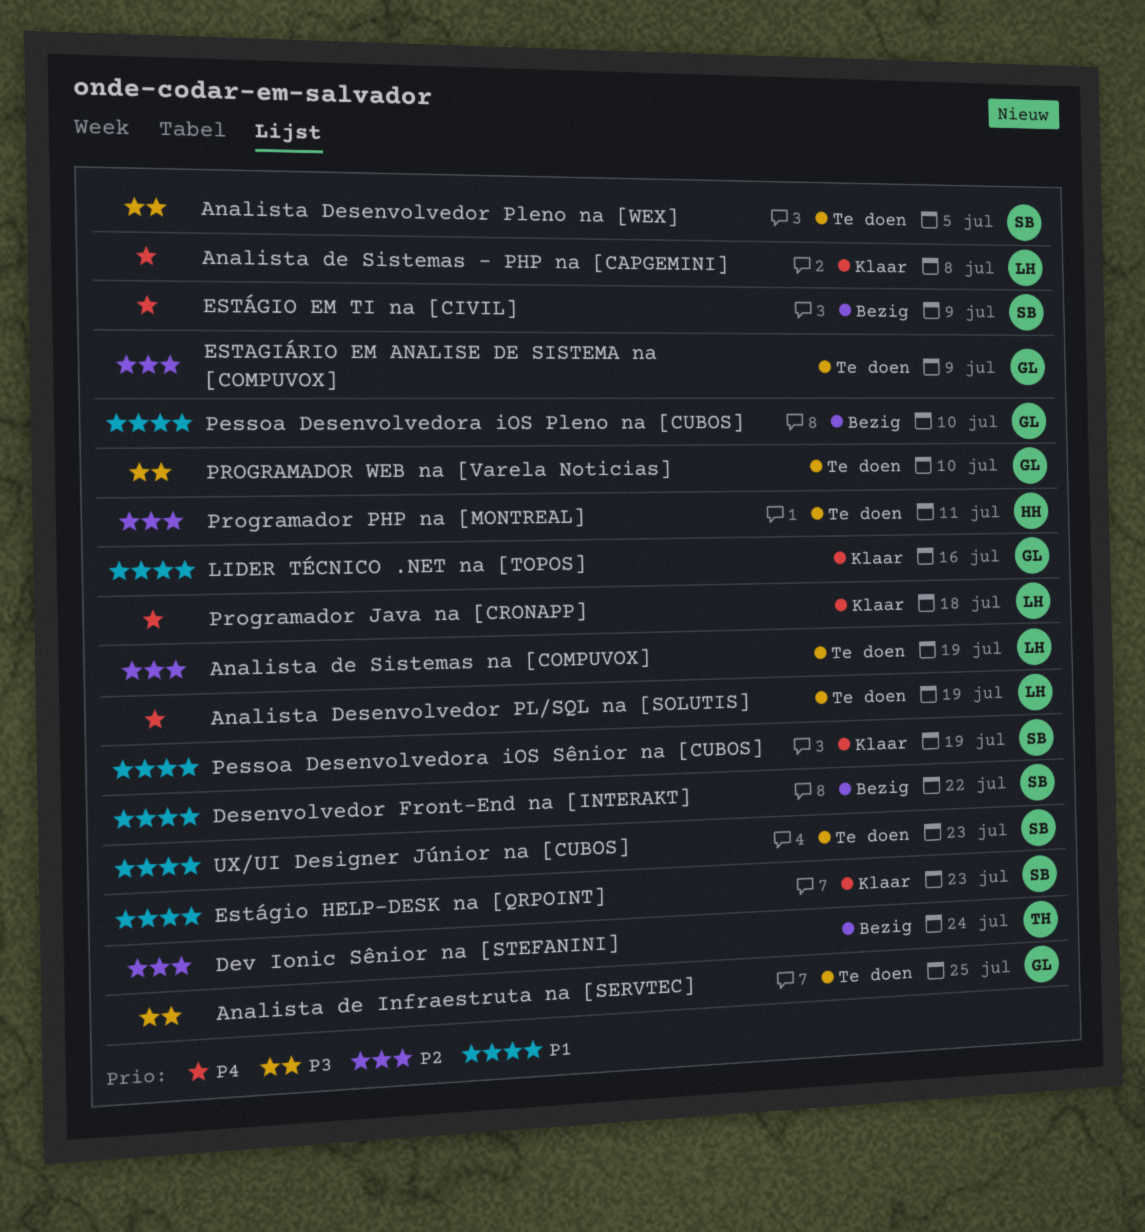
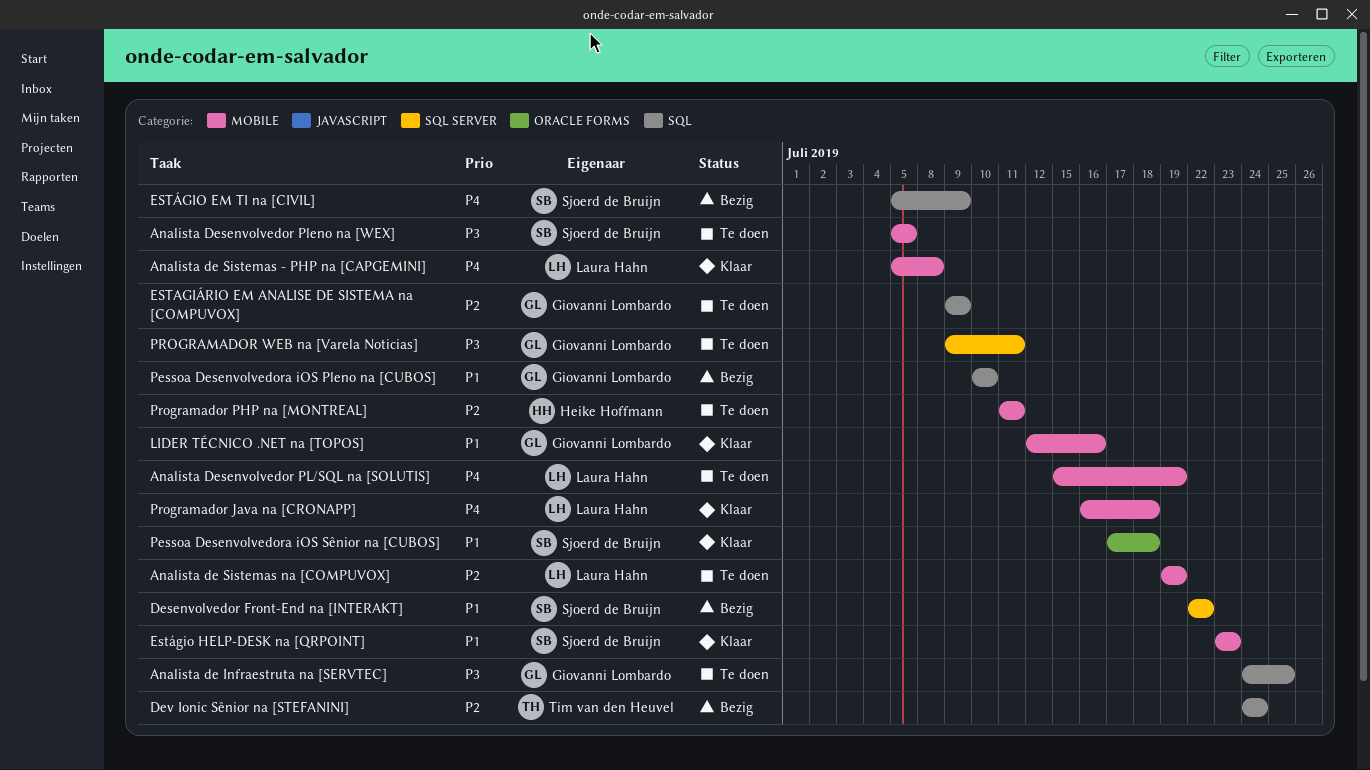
Pessoa Desenvolvedora iOS Sênior na [CUBOS], due: Jul 19 -> Jul 18
PROGRAMADOR WEB na [Varela Noticias], due: Jul 10 -> Jul 11
UX/UI Designer Júnior na [CUBOS]: present -> none

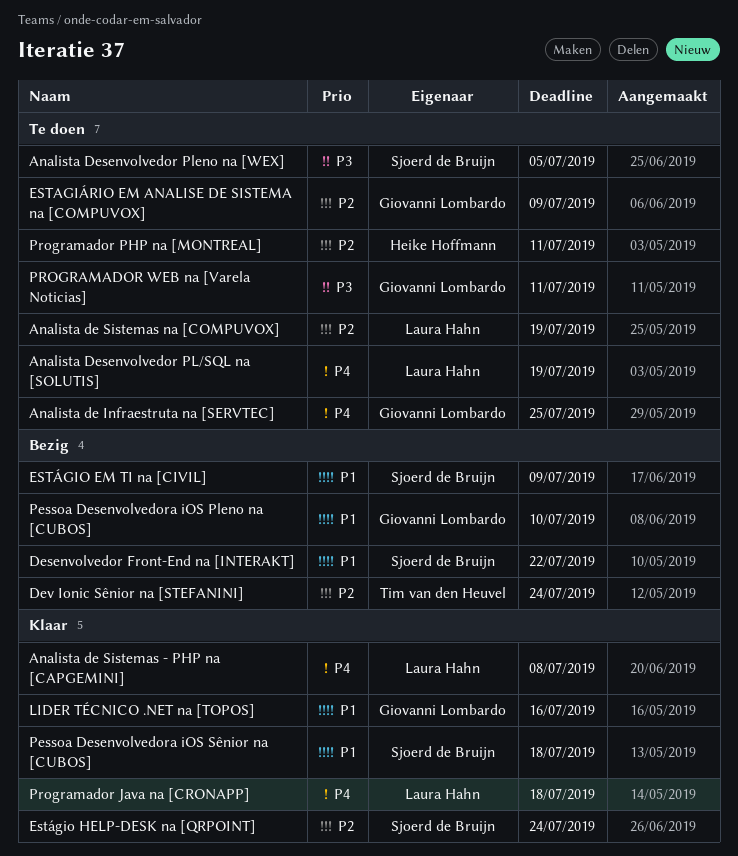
Analista de Infraestruta na [SERVTEC], priority: P3 -> P4
ESTÁGIO EM TI na [CIVIL], priority: P4 -> P1
Estágio HELP-DESK na [QRPOINT], priority: P1 -> P2
Estágio HELP-DESK na [QRPOINT], due: Jul 23 -> Jul 24

